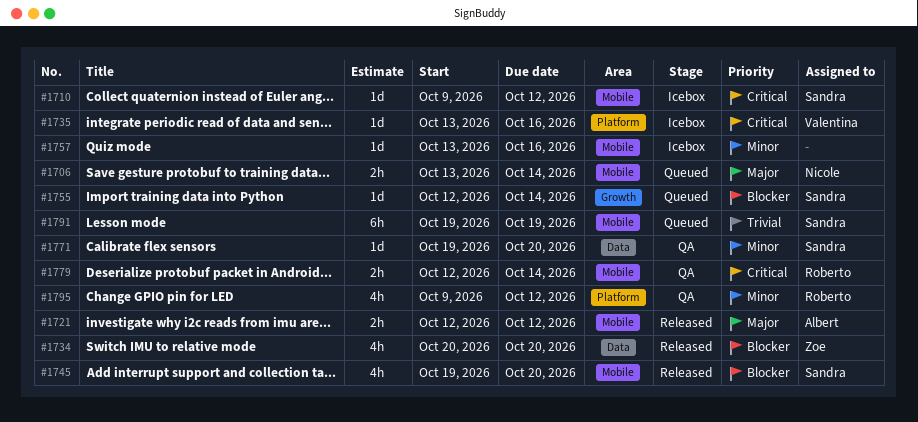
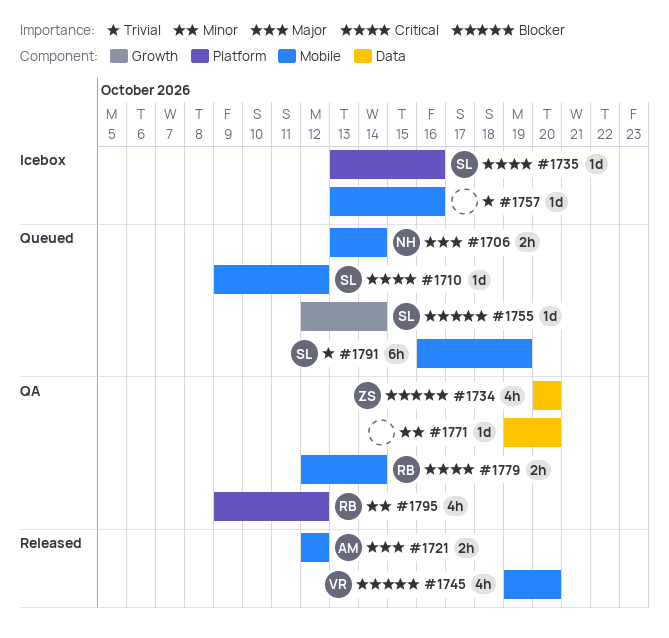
#1710, status: Icebox -> Queued
#1734, status: Released -> QA
#1735, owner: Valentina -> Sandra
#1745, owner: Sandra -> Valentina
#1757, priority: Minor -> Trivial
#1771, owner: Sandra -> none
#1791, start: Oct 19 -> Oct 16

